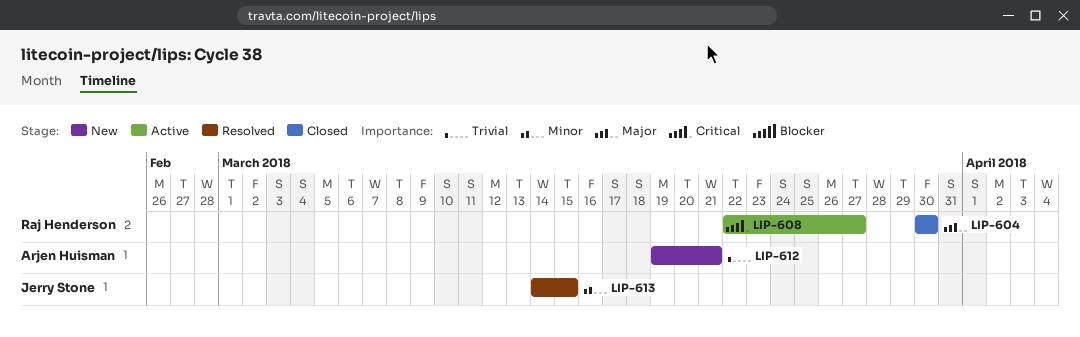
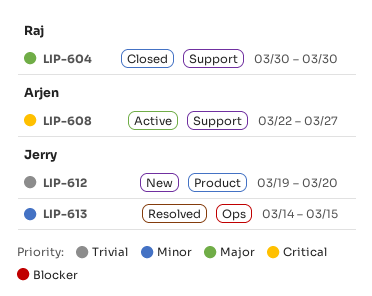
LIP-608, owner: Raj Henderson -> Arjen Huisman
LIP-612, owner: Arjen Huisman -> Jerry Stone
LIP-612, due: Mar 21 -> Mar 20

